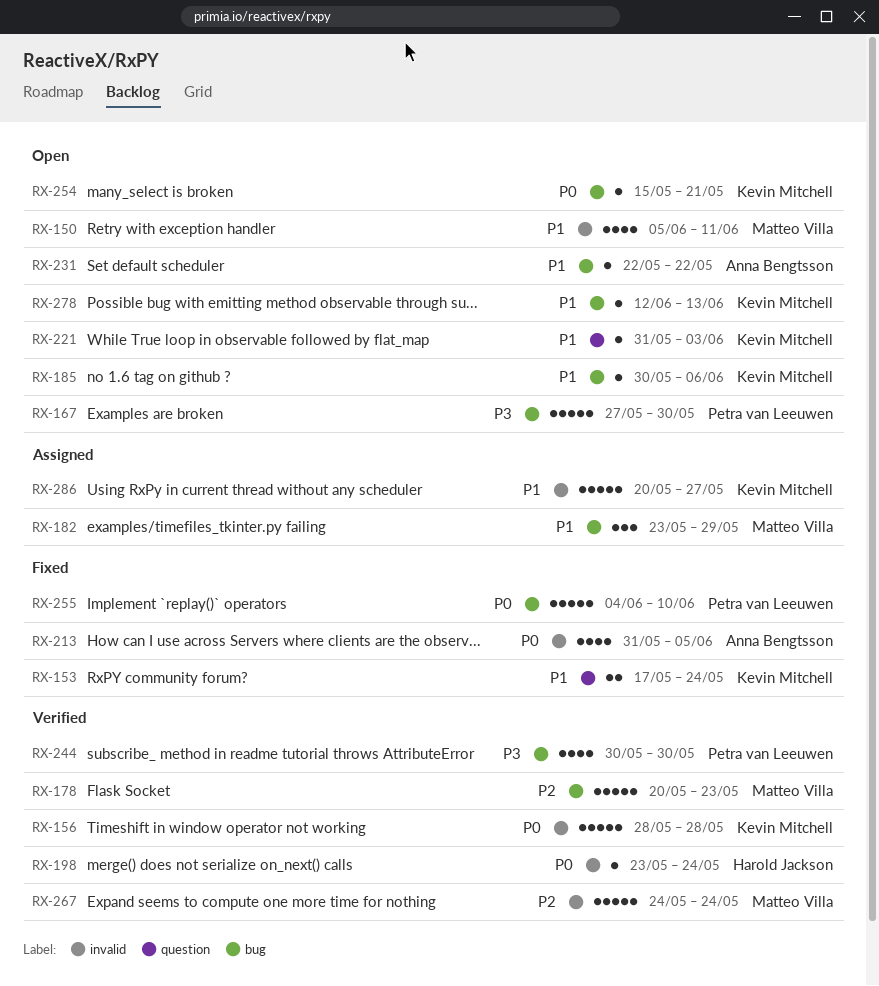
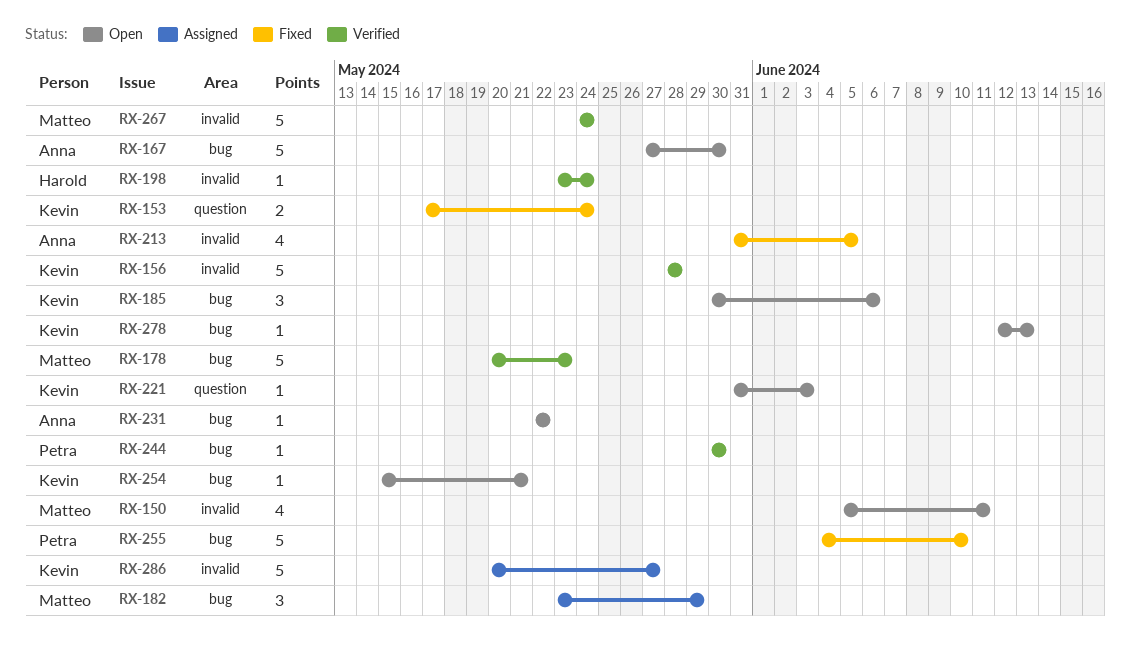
RX-167, owner: Petra van Leeuwen -> Anna Bengtsson
RX-185, estimate: 1 -> 3
RX-244, estimate: 4 -> 1

